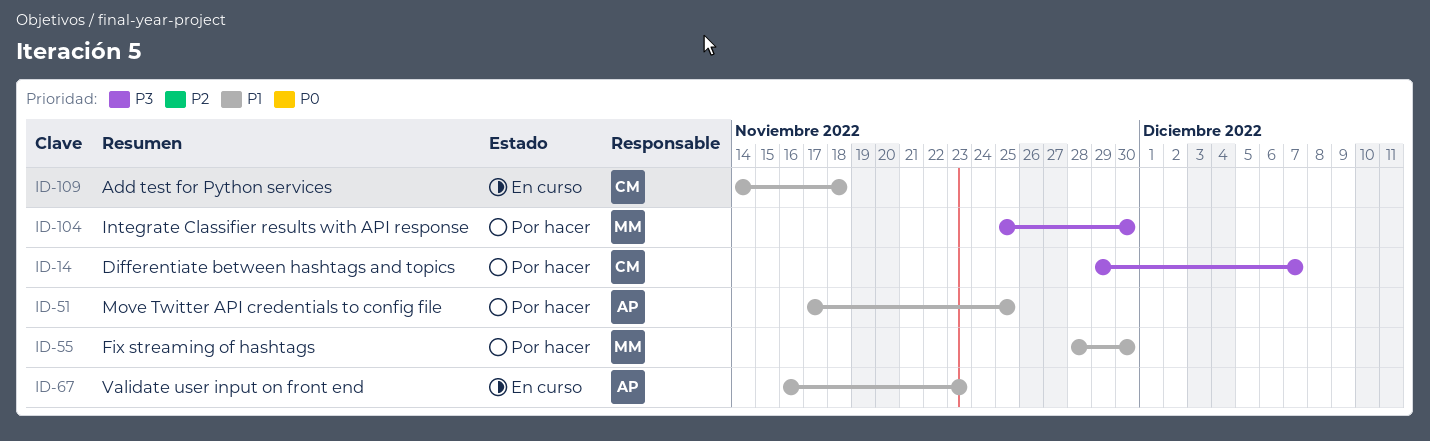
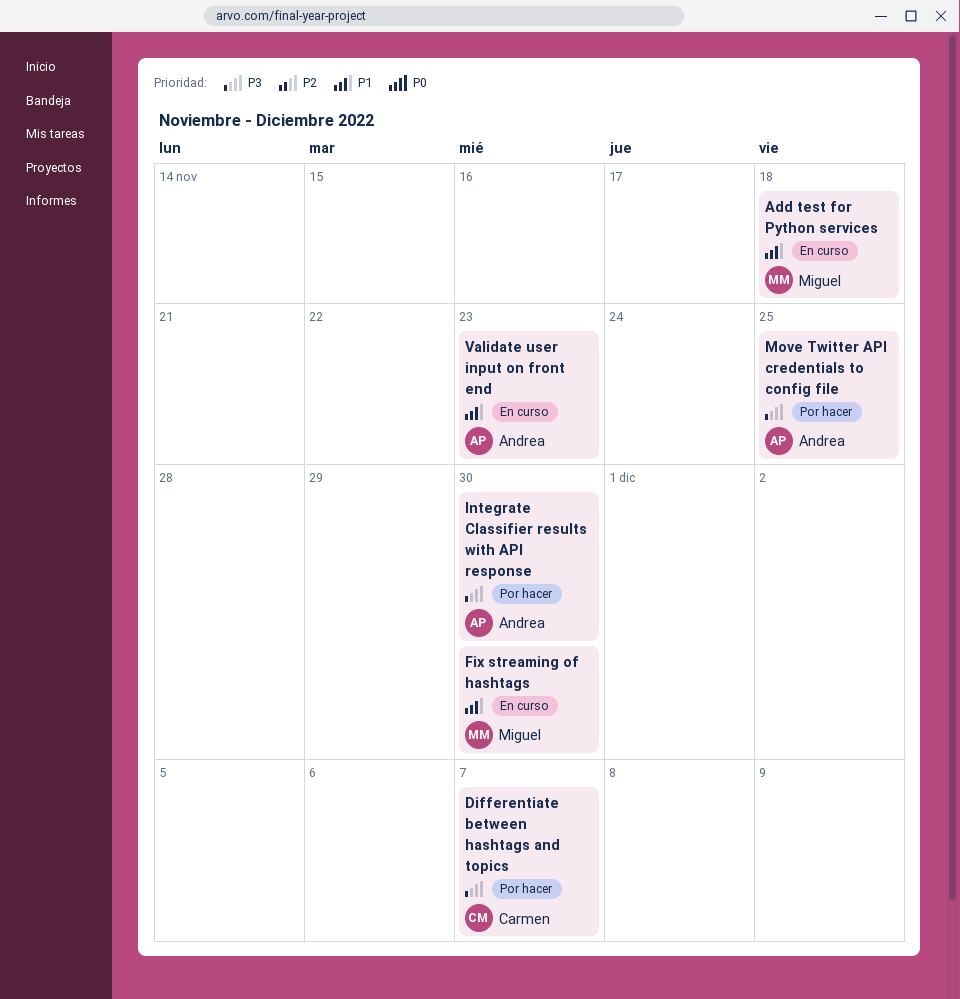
Add test for Python services, owner: Carmen -> Miguel
Fix streaming of hashtags, status: Por hacer -> En curso
Integrate Classifier results with API response, owner: Miguel -> Andrea
Move Twitter API credentials to config file, priority: P1 -> P3

